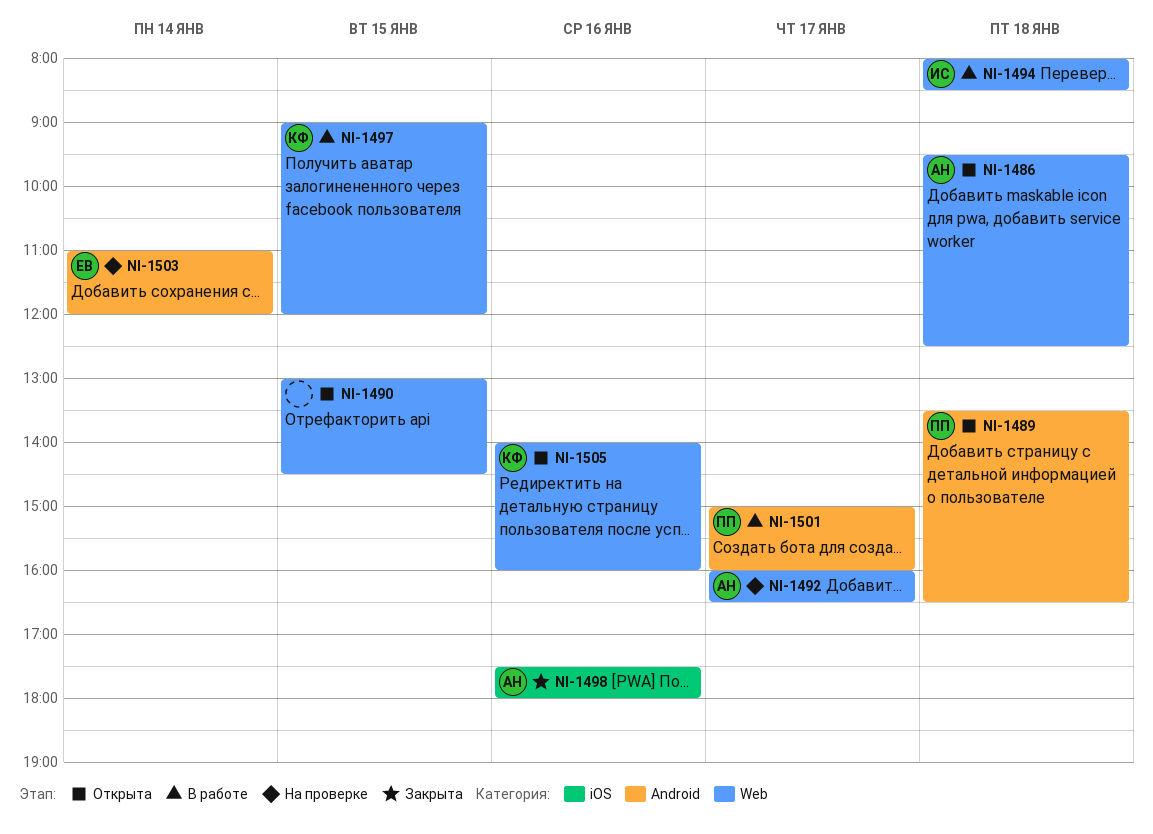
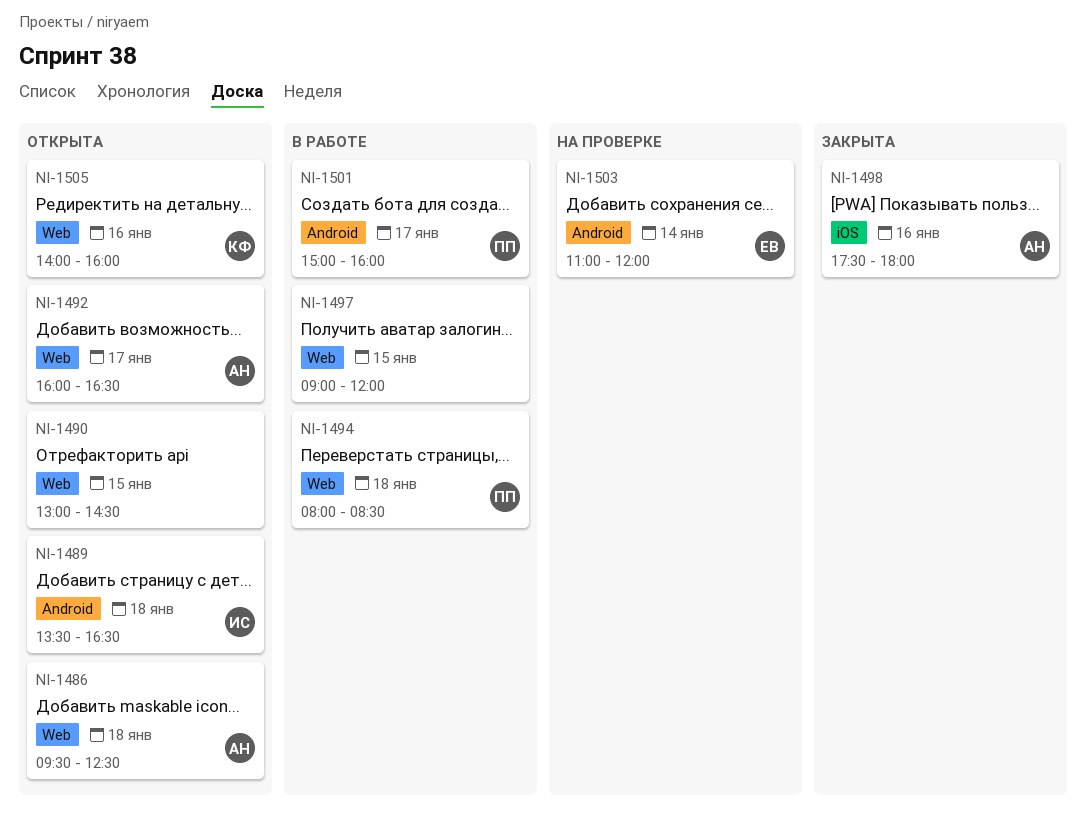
NI-1489, owner: ПП -> ИС
NI-1492, status: На проверке -> Открыта
NI-1494, owner: ИС -> ПП
NI-1497, owner: КФ -> none

